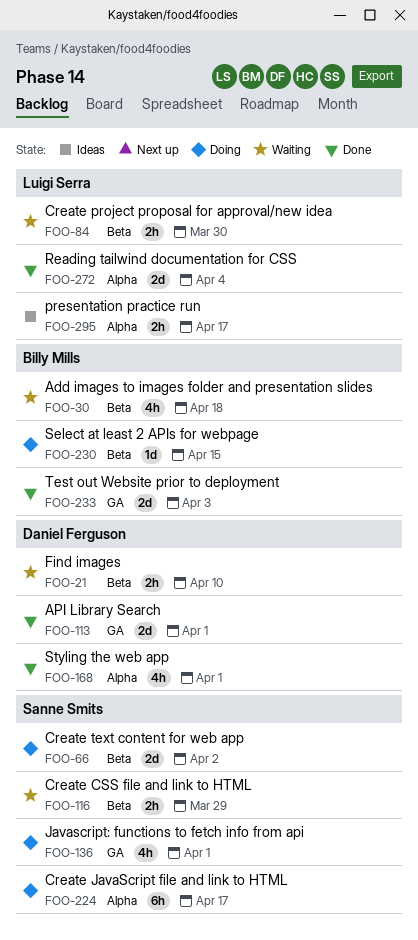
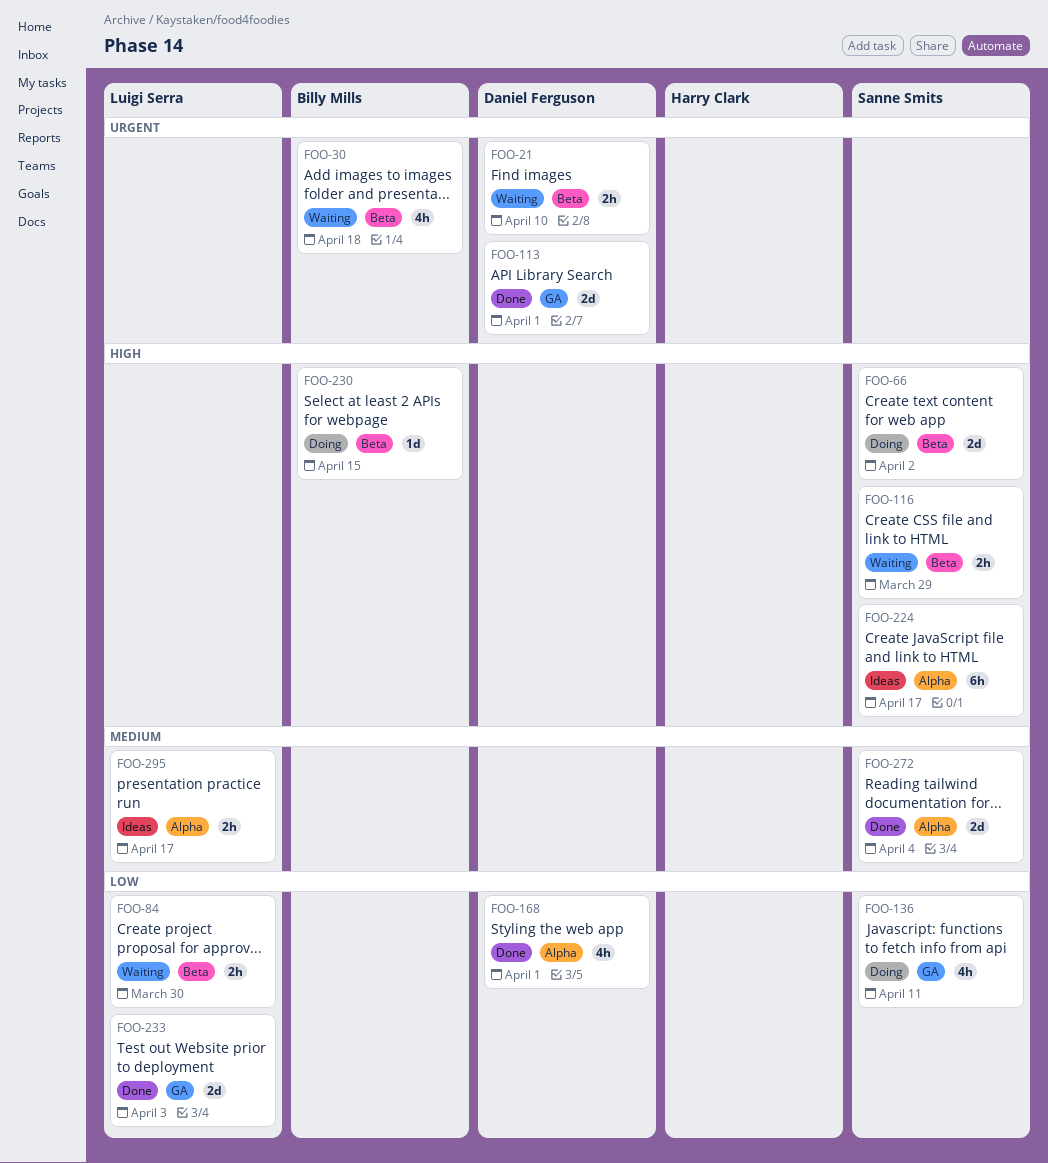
FOO-136, due: Apr 1 -> Apr 11
FOO-224, status: Doing -> Ideas
FOO-233, owner: Billy Mills -> Luigi Serra
FOO-272, owner: Luigi Serra -> Sanne Smits

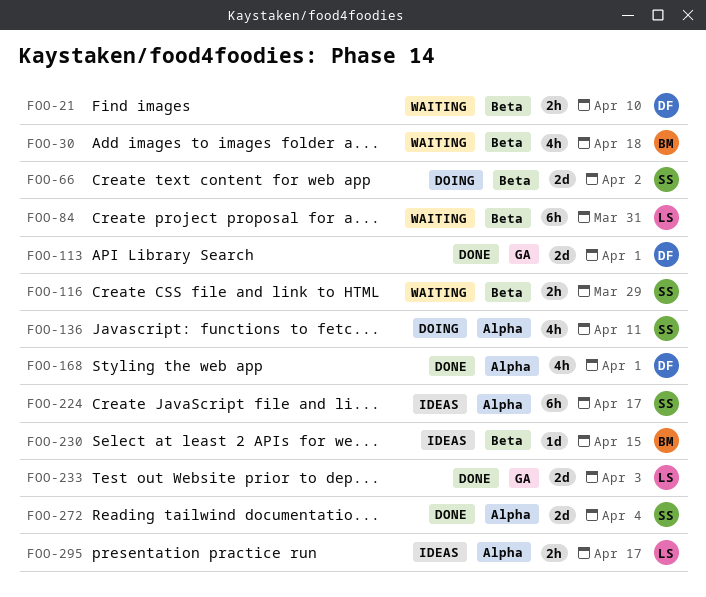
FOO-84, estimate: 2h -> 6h
FOO-84, due: Mar 30 -> Mar 31
FOO-136, label: GA -> Alpha
FOO-230, status: Doing -> Ideas

